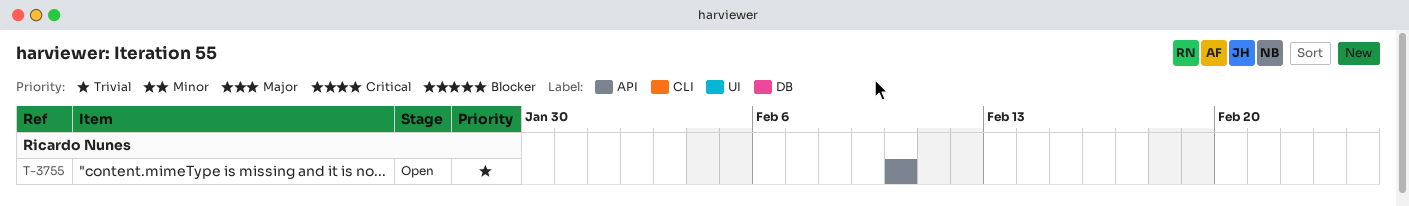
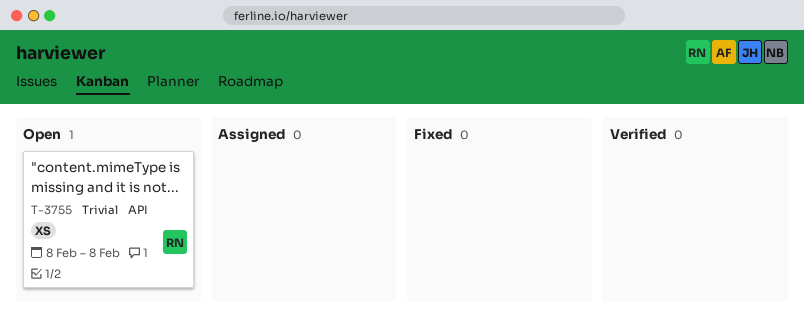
T-3755, start: Feb 10 -> Feb 8
T-3755, due: Feb 10 -> Feb 8

